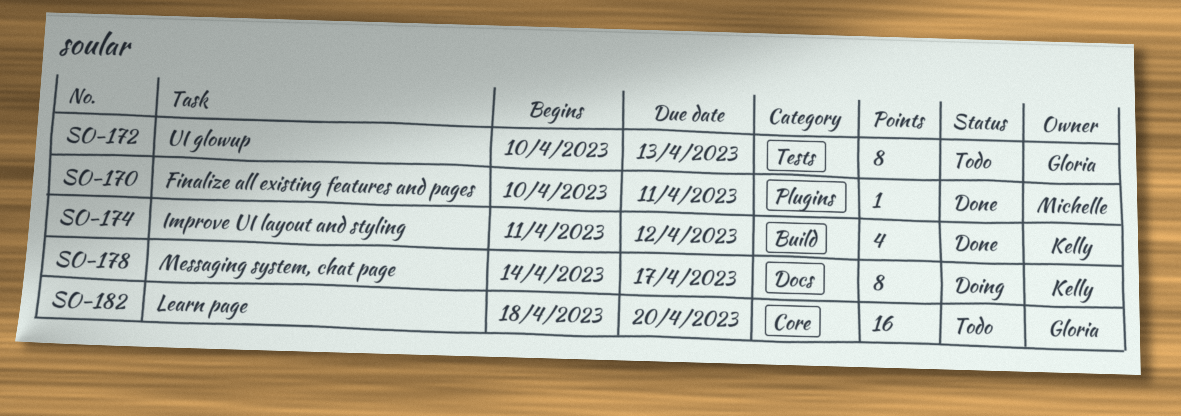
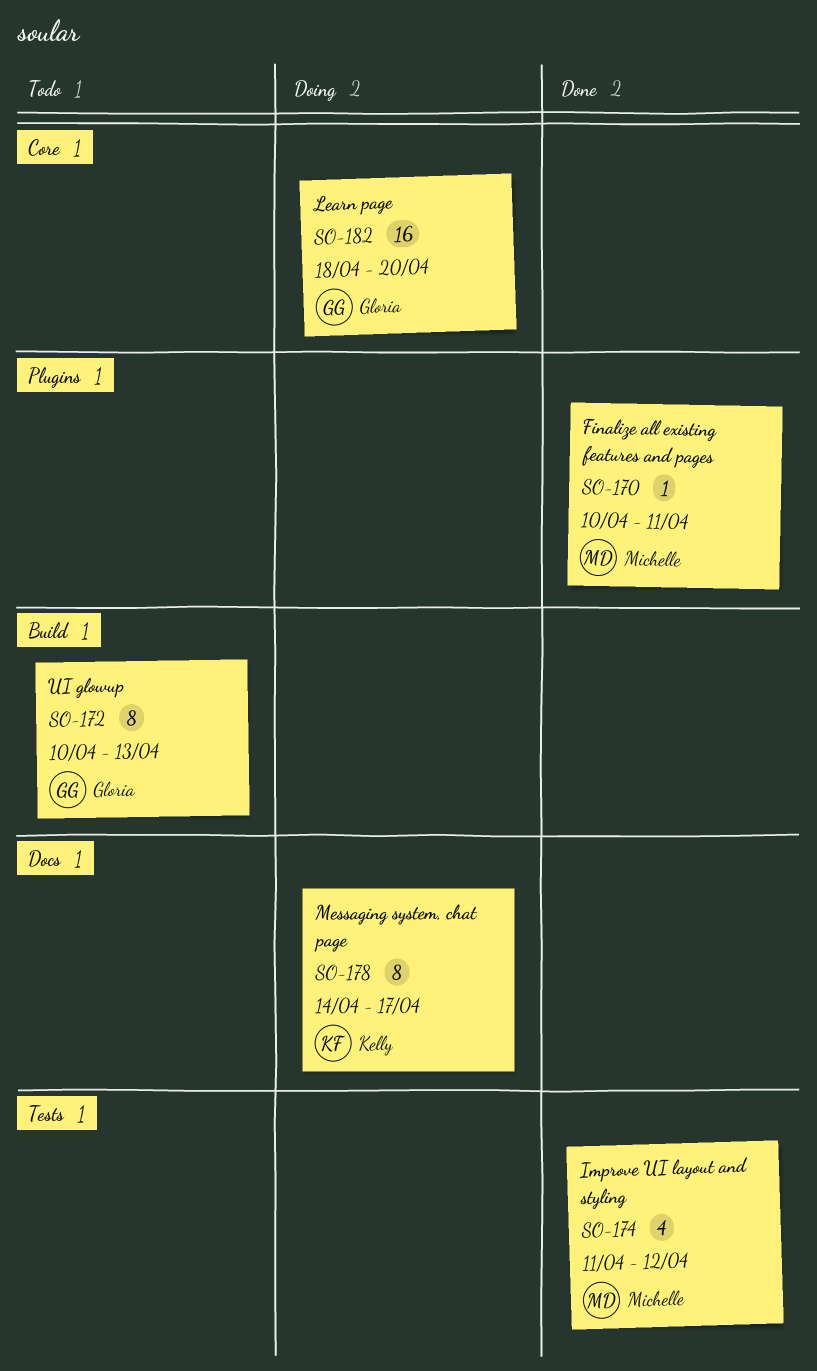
SO-172, label: Tests -> Build
SO-174, owner: Kelly -> Michelle
SO-174, label: Build -> Tests
SO-182, status: Todo -> Doing

